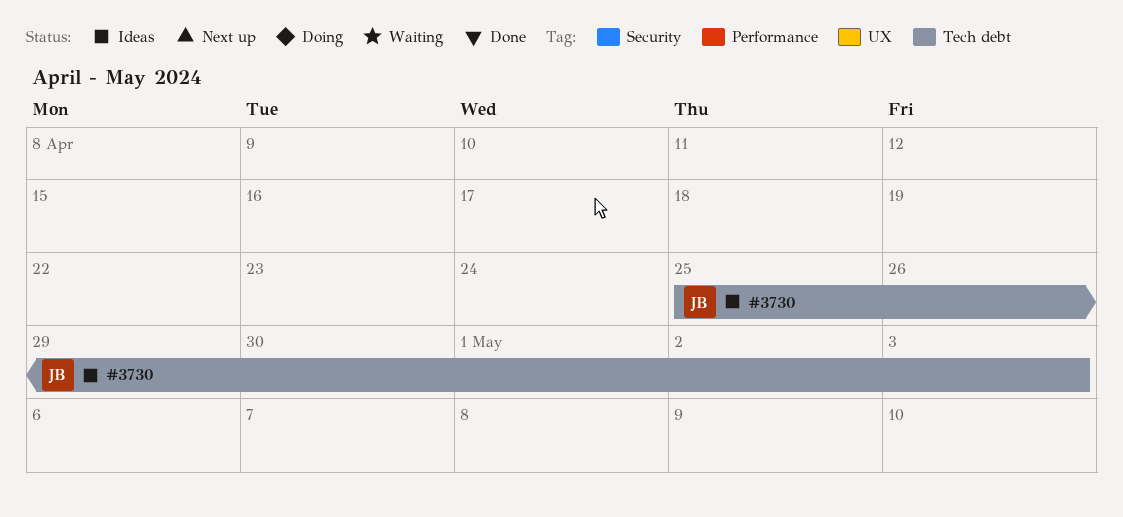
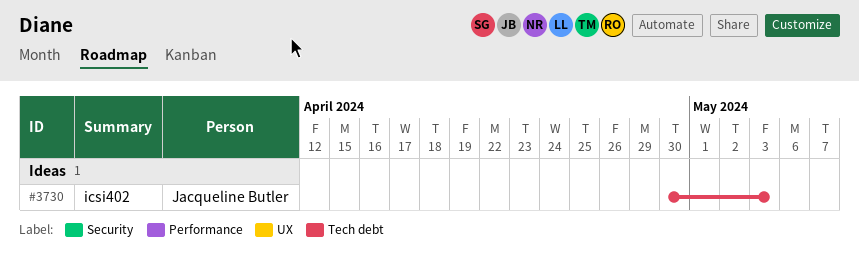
#3730, start: Apr 25 -> Apr 30

